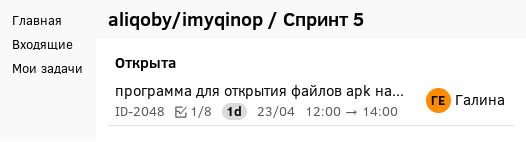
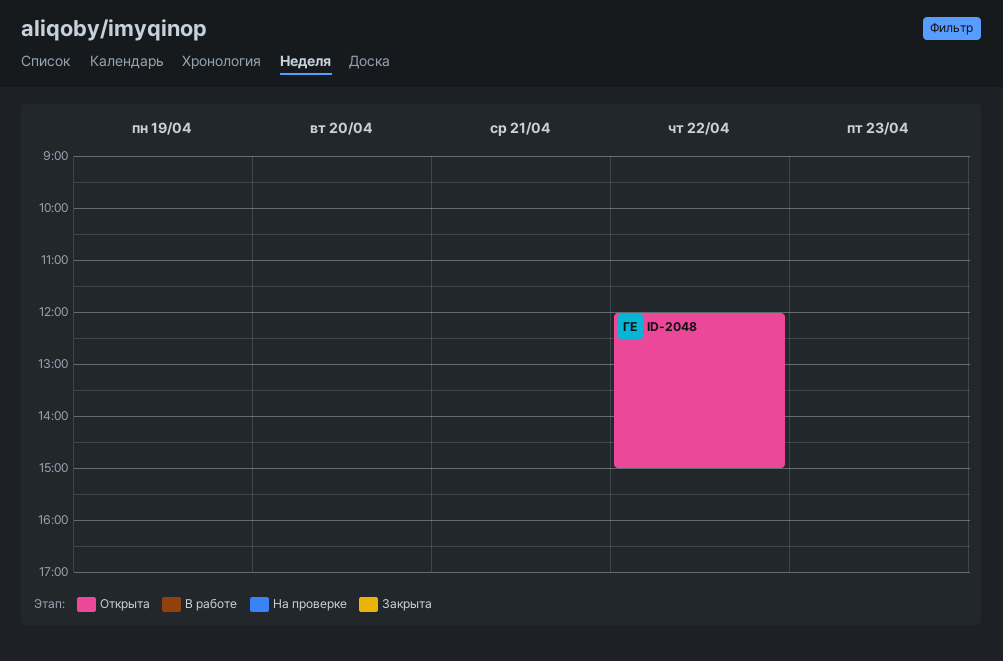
ID-2048, day: Apr 23 -> Apr 22
ID-2048, ends: 14:00 -> 15:00

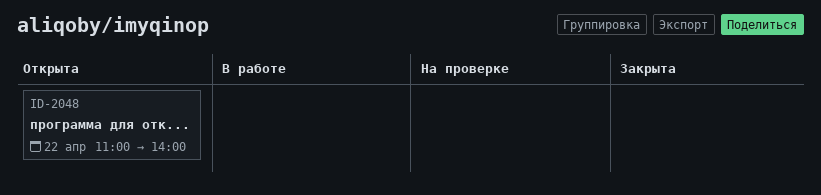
ID-2048, begins: 12:00 -> 11:00
ID-2048, ends: 15:00 -> 14:00

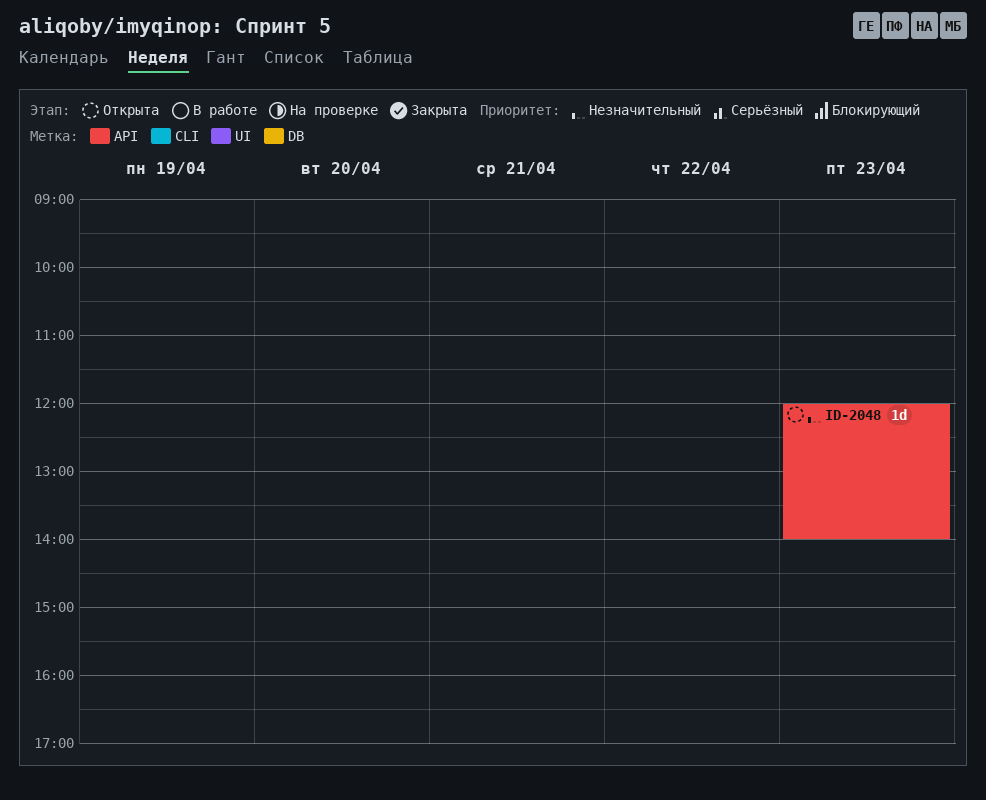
ID-2048, day: Apr 22 -> Apr 23
ID-2048, begins: 11:00 -> 12:00

